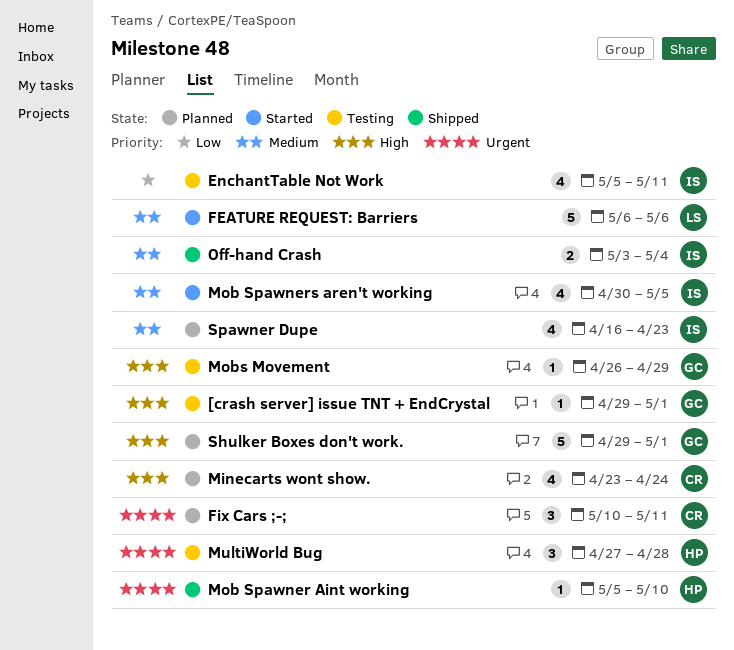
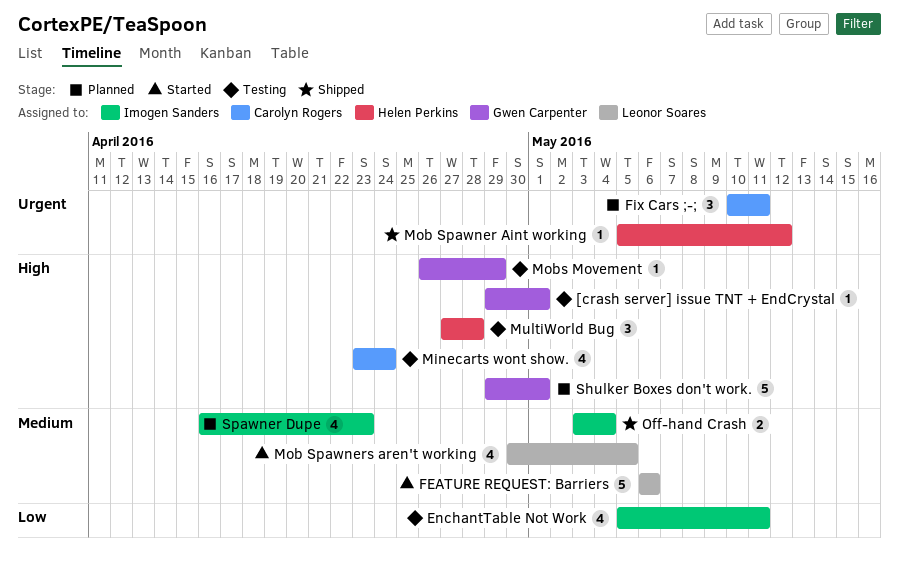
Minecarts wont show., status: Planned -> Testing
Mob Spawner Aint working, due: May 10 -> May 12
Mob Spawners aren't working, owner: Imogen Sanders -> Leonor Soares
MultiWorld Bug, priority: Urgent -> High

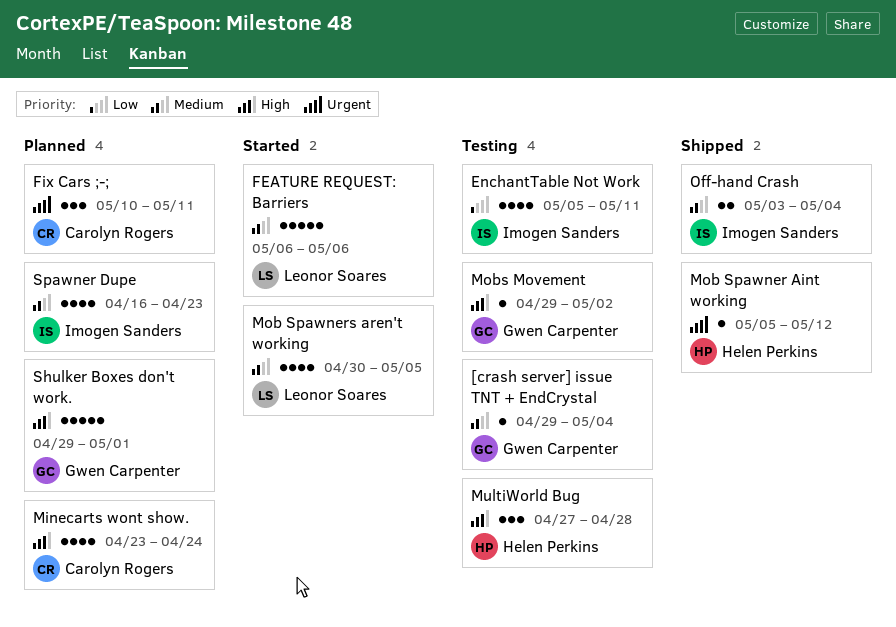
[crash server] issue TNT + EndCrystal, priority: High -> Medium
[crash server] issue TNT + EndCrystal, due: May 1 -> May 4
Minecarts wont show., status: Testing -> Planned
Mobs Movement, start: Apr 26 -> Apr 29
Mobs Movement, due: Apr 29 -> May 2

